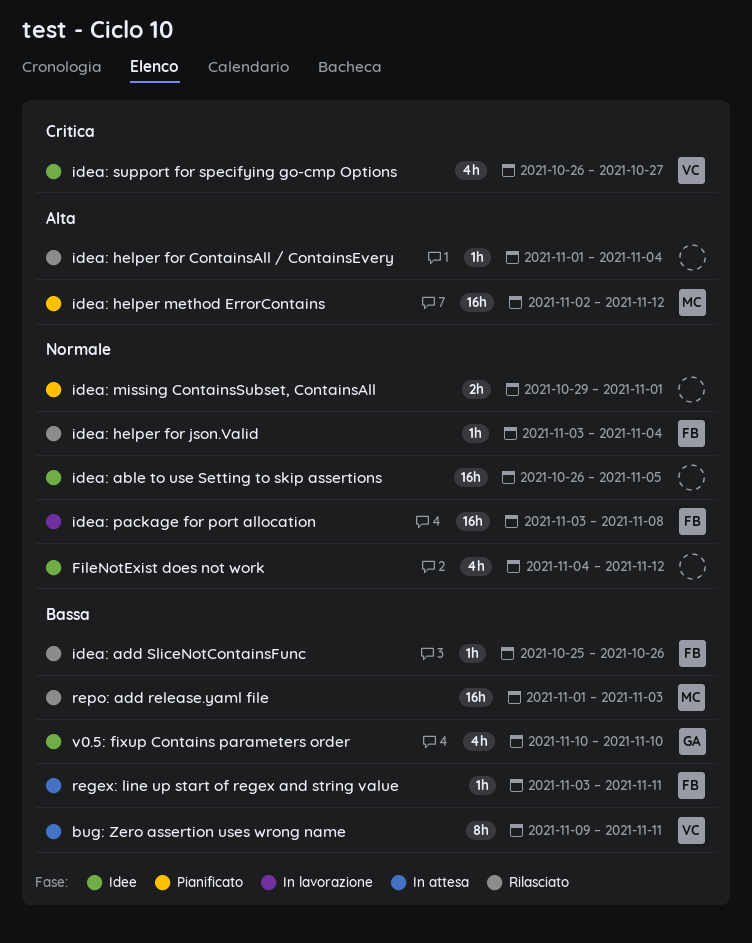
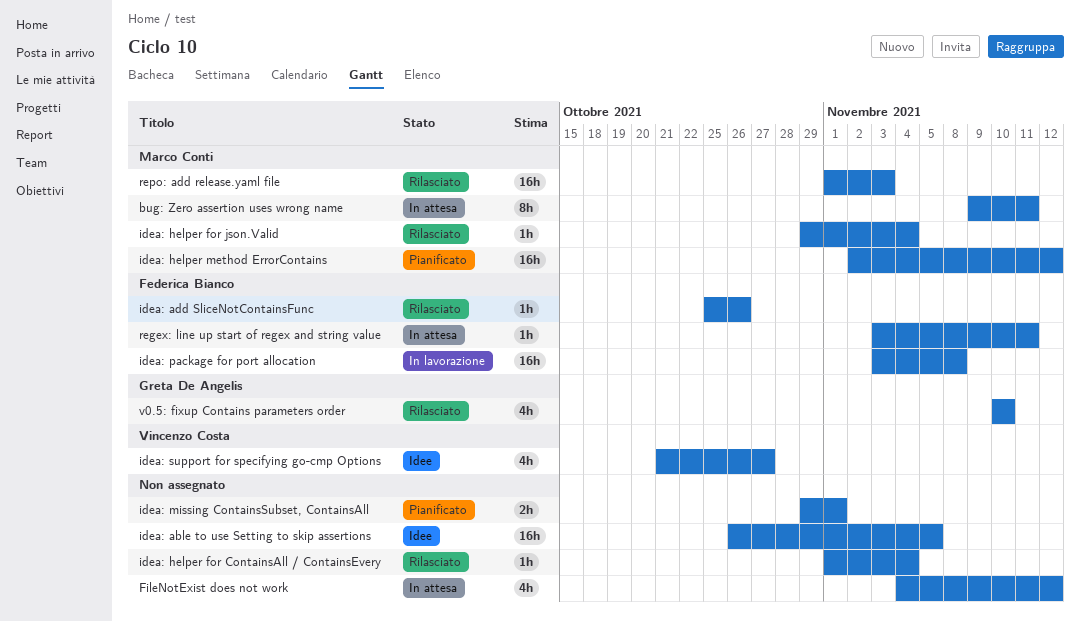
bug: Zero assertion uses wrong name, owner: Vincenzo Costa -> Marco Conti
FileNotExist does not work, status: Idee -> In attesa
idea: helper for json.Valid, owner: Federica Bianco -> Marco Conti
idea: helper for json.Valid, start: Nov 3 -> Oct 29
idea: support for specifying go-cmp Options, start: Oct 26 -> Oct 21
v0.5: fixup Contains parameters order, status: Idee -> Rilasciato

